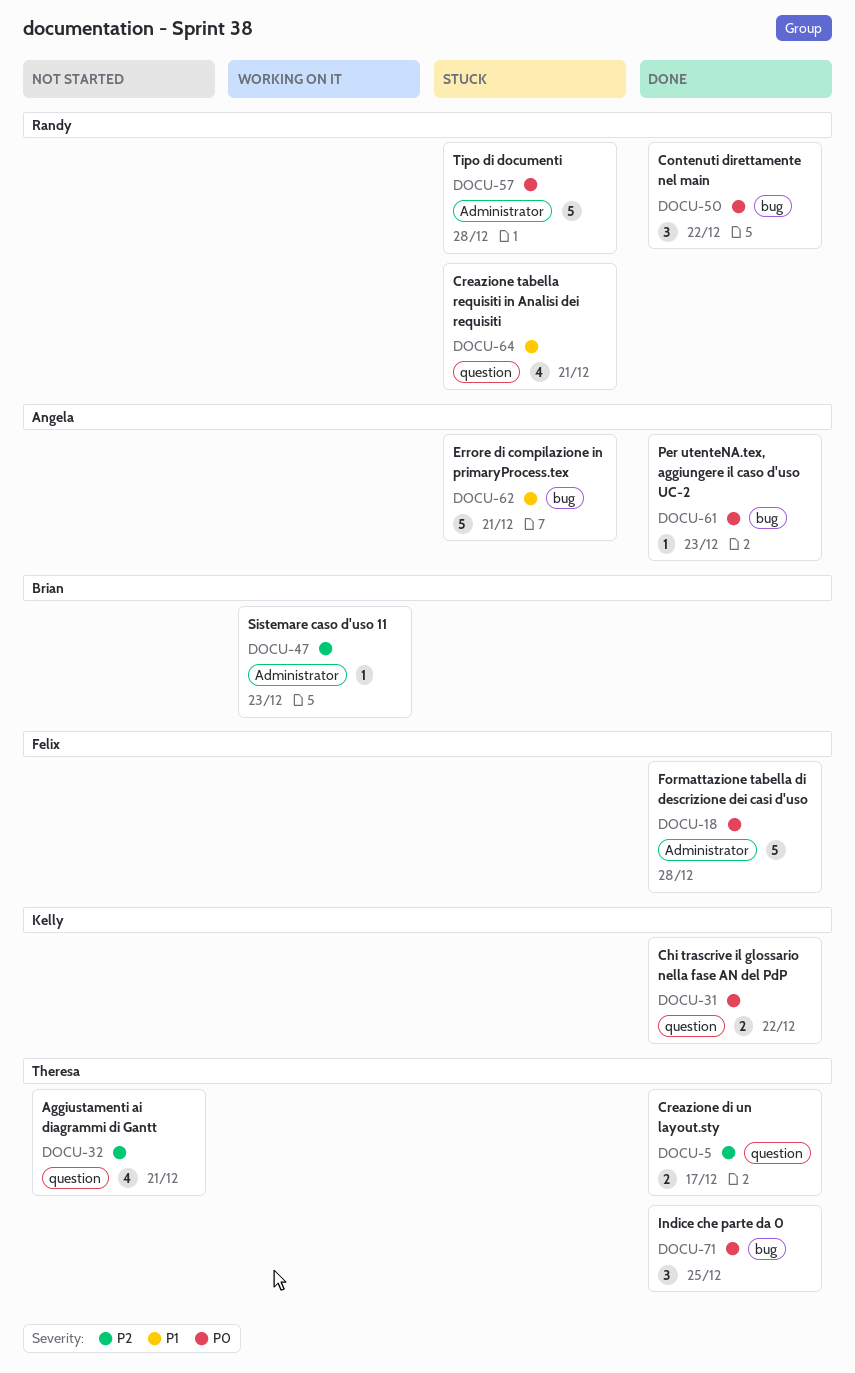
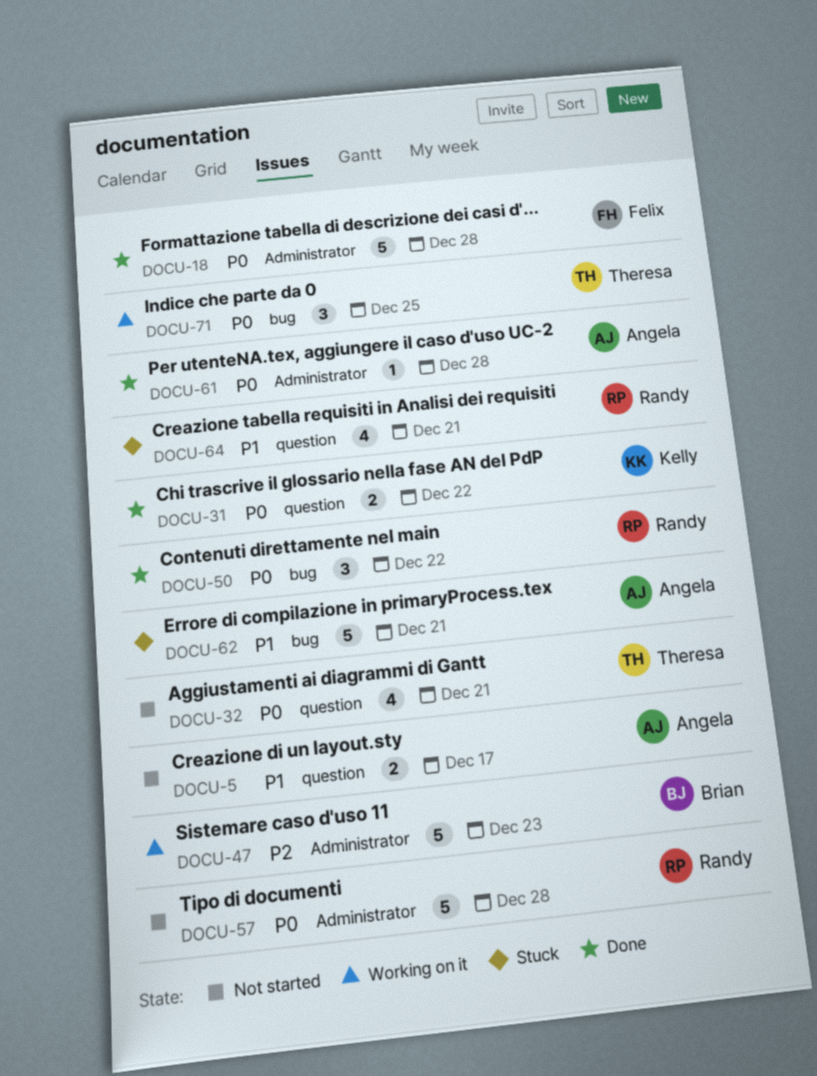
DOCU-5, status: Done -> Not started
DOCU-5, owner: Theresa -> Angela
DOCU-5, priority: P2 -> P1
DOCU-32, priority: P2 -> P0
DOCU-47, estimate: 1 -> 5
DOCU-57, status: Stuck -> Not started
DOCU-61, label: bug -> Administrator
DOCU-61, due: Dec 23 -> Dec 28
DOCU-71, status: Done -> Working on it

